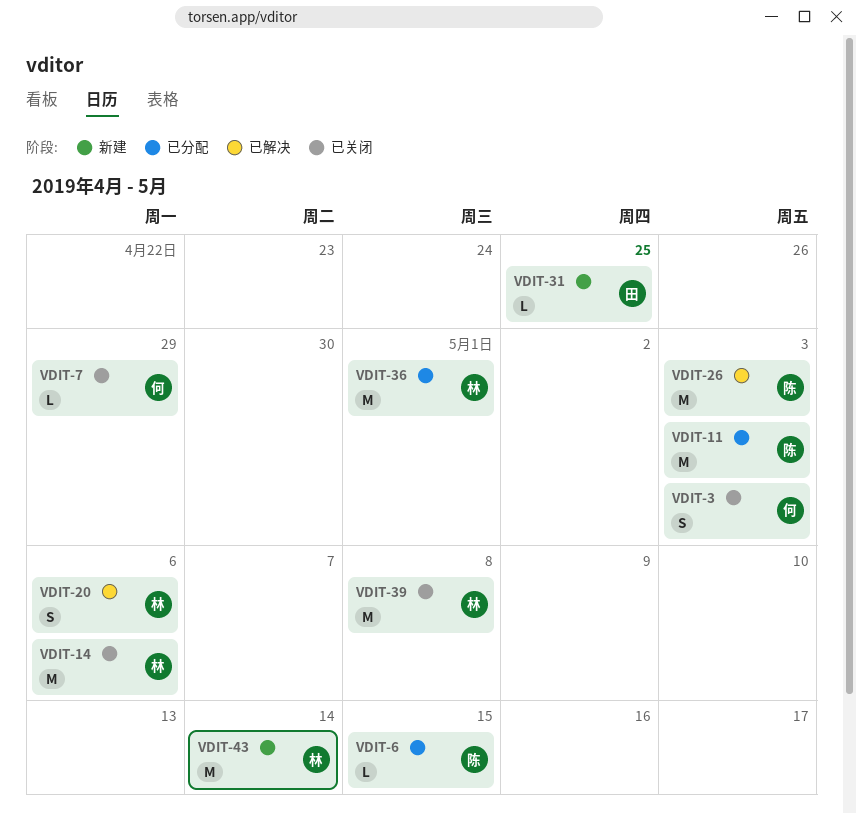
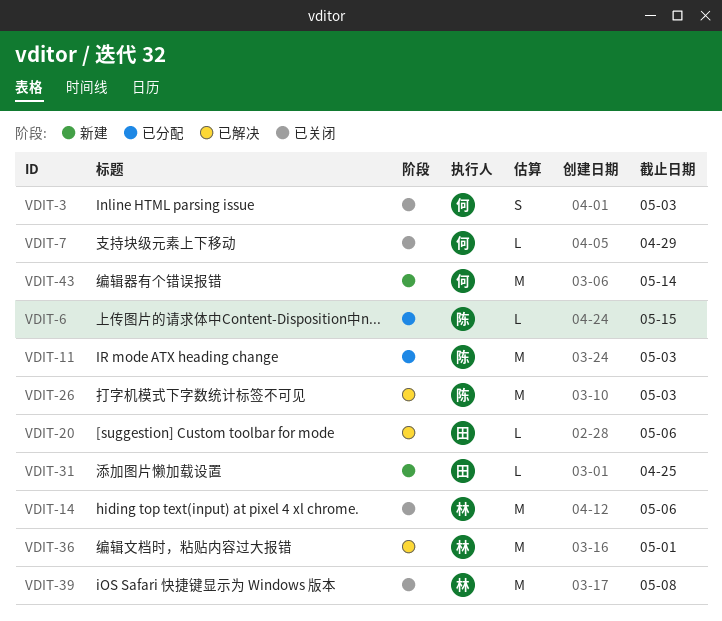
VDIT-20, owner: 林 -> 田
VDIT-20, estimate: S -> L
VDIT-36, status: 已分配 -> 已解决
VDIT-43, owner: 林 -> 何

